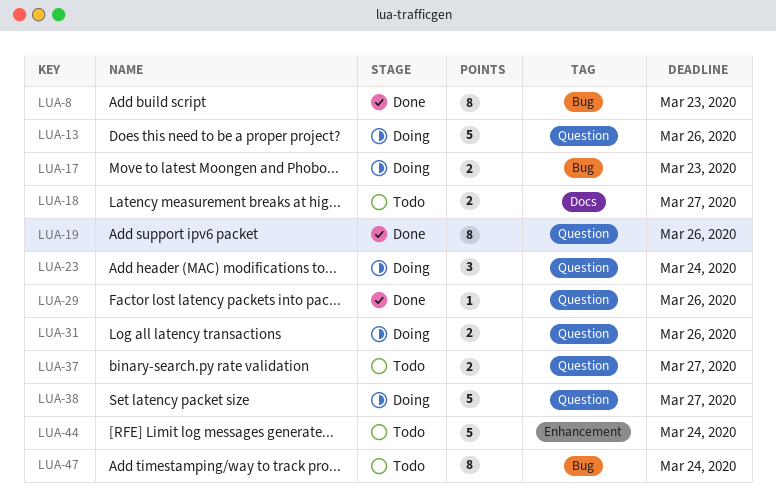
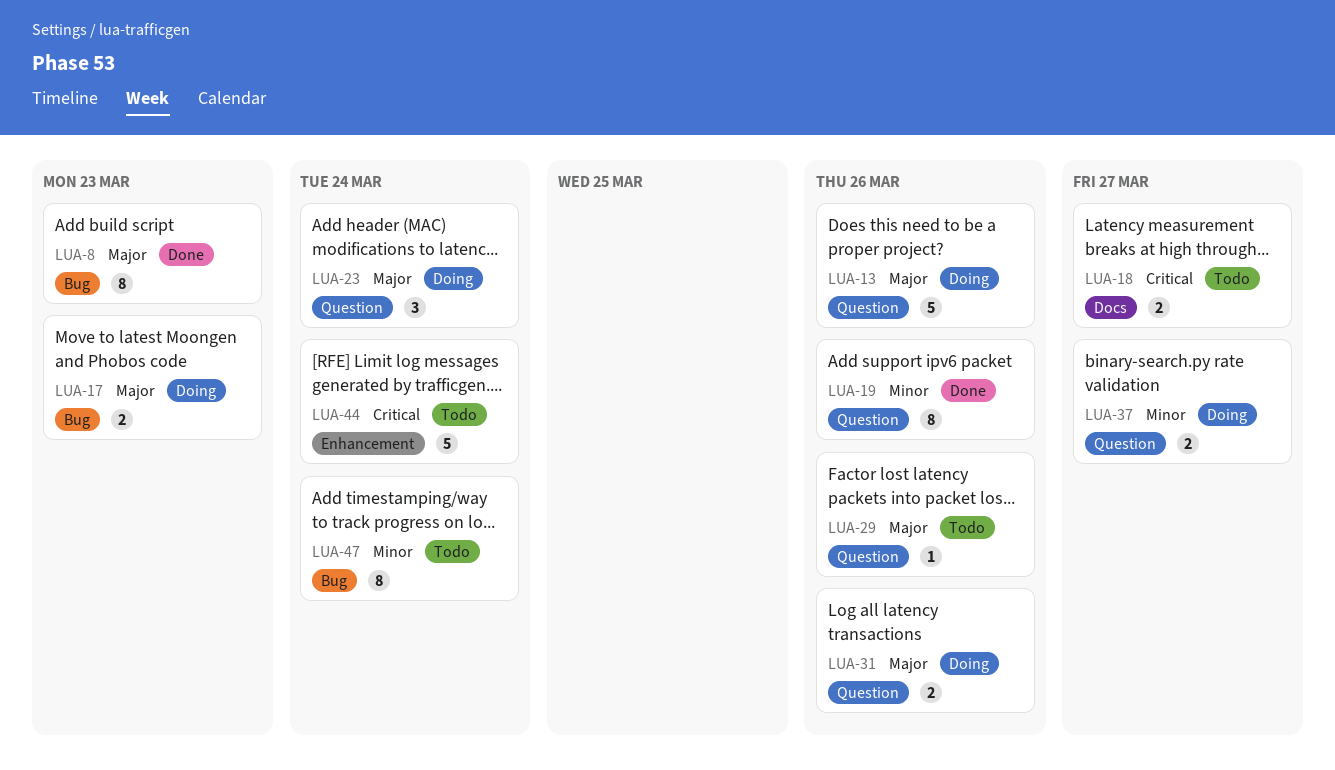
LUA-29, status: Done -> Todo
LUA-37, status: Todo -> Doing
LUA-38: present -> none

